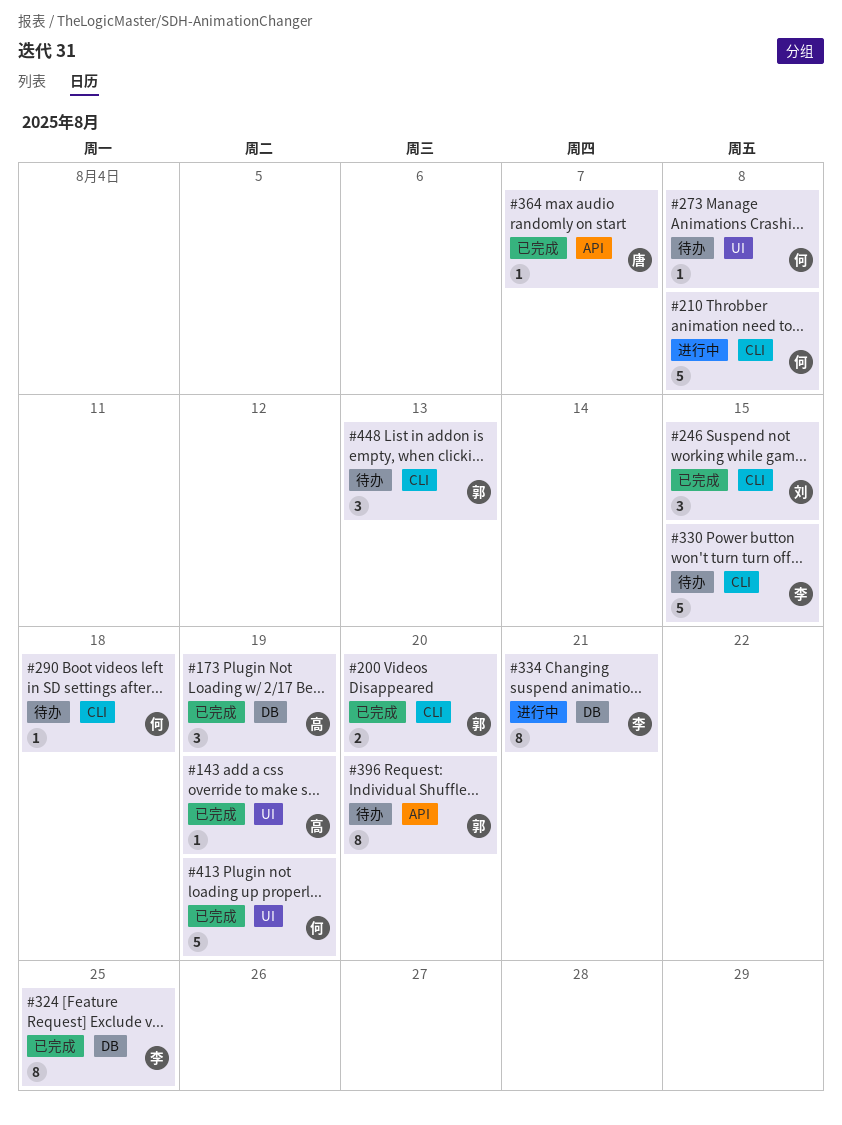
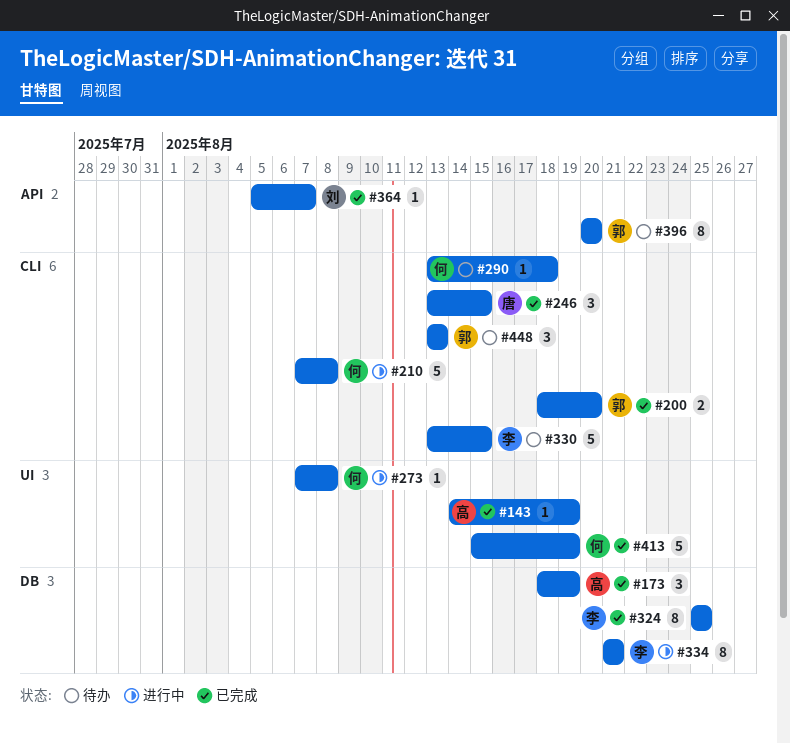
#246, owner: 刘 -> 唐
#273, status: 待办 -> 进行中
#364, owner: 唐 -> 刘

